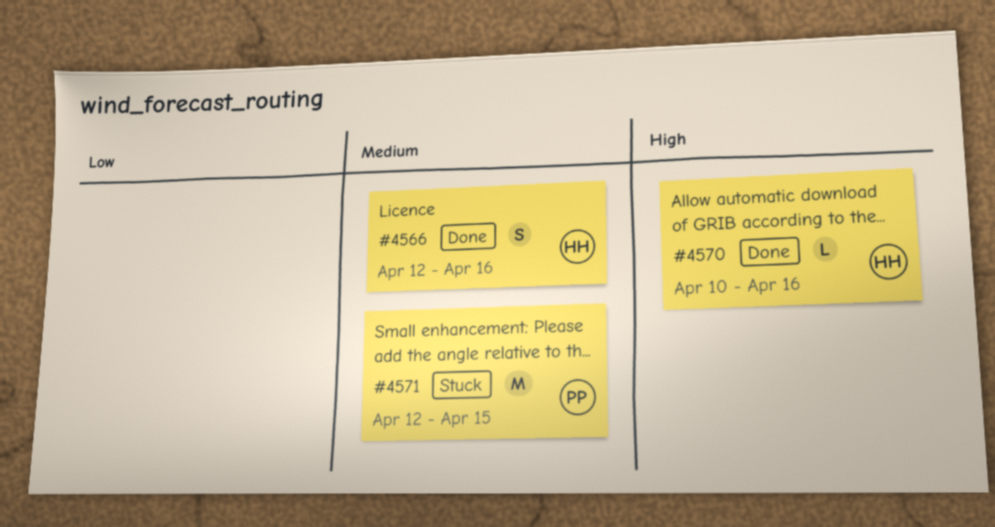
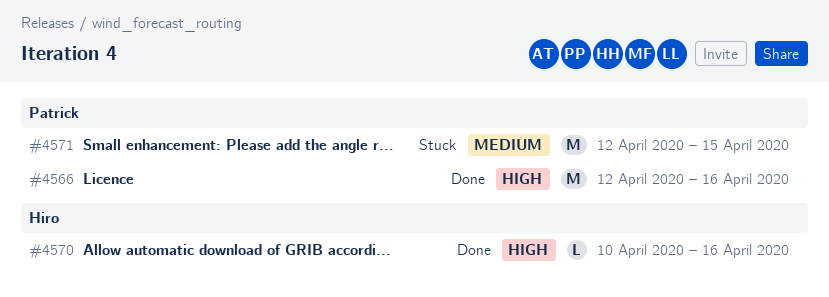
#4566, owner: Hiro -> Patrick
#4566, priority: Medium -> High
#4566, estimate: S -> M

